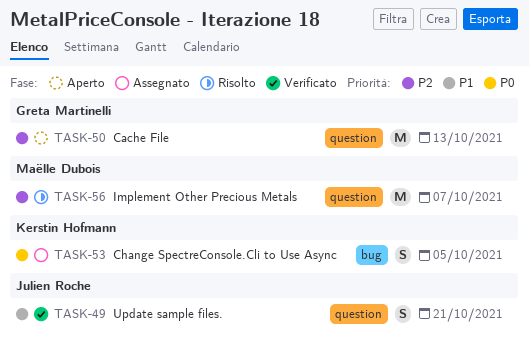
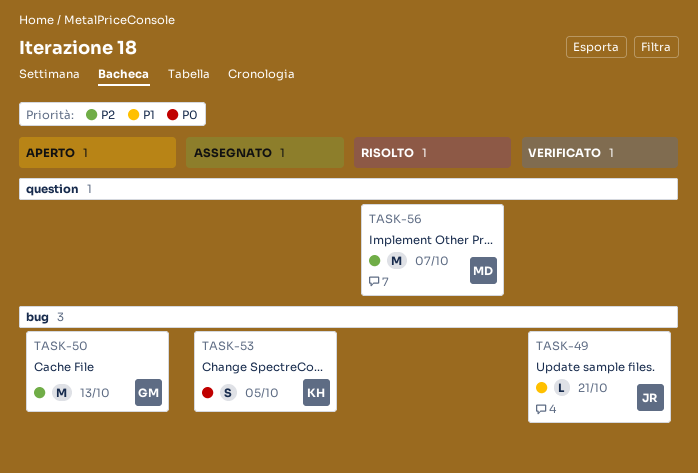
TASK-49, label: question -> bug
TASK-49, estimate: S -> L
TASK-50, label: question -> bug

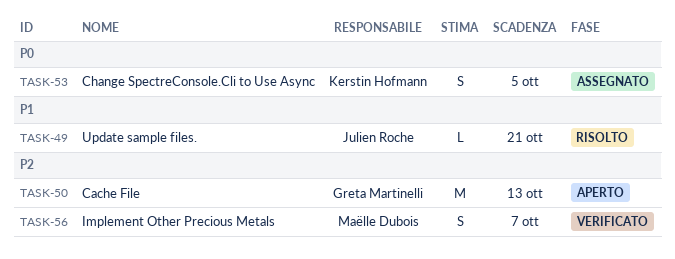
TASK-49, status: Verificato -> Risolto
TASK-56, status: Risolto -> Verificato
TASK-56, estimate: M -> S

